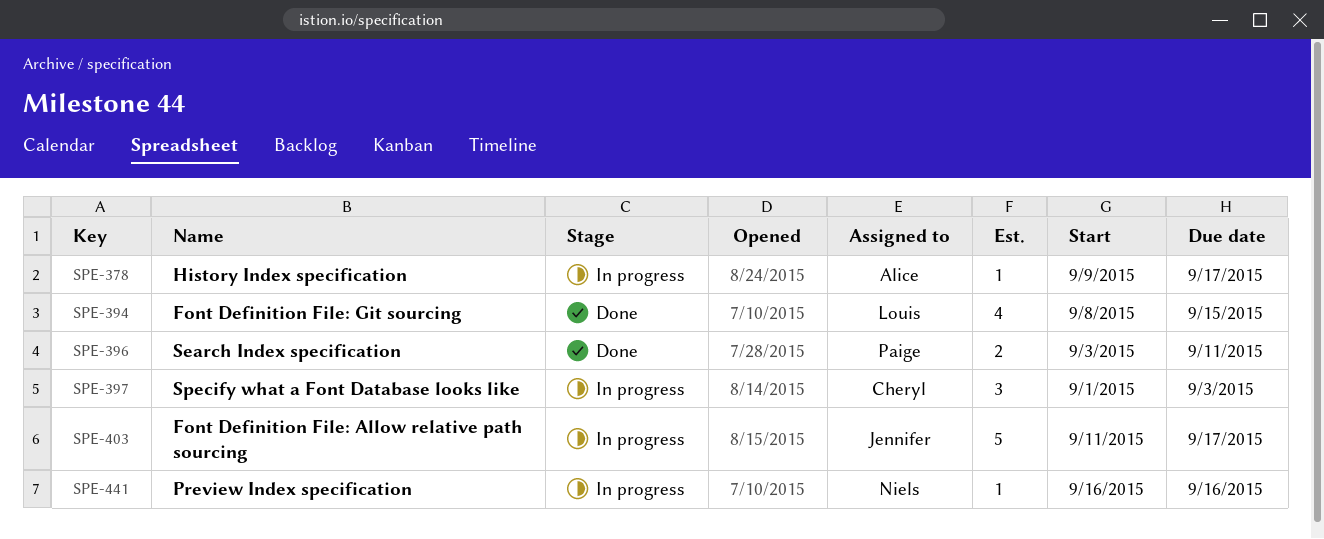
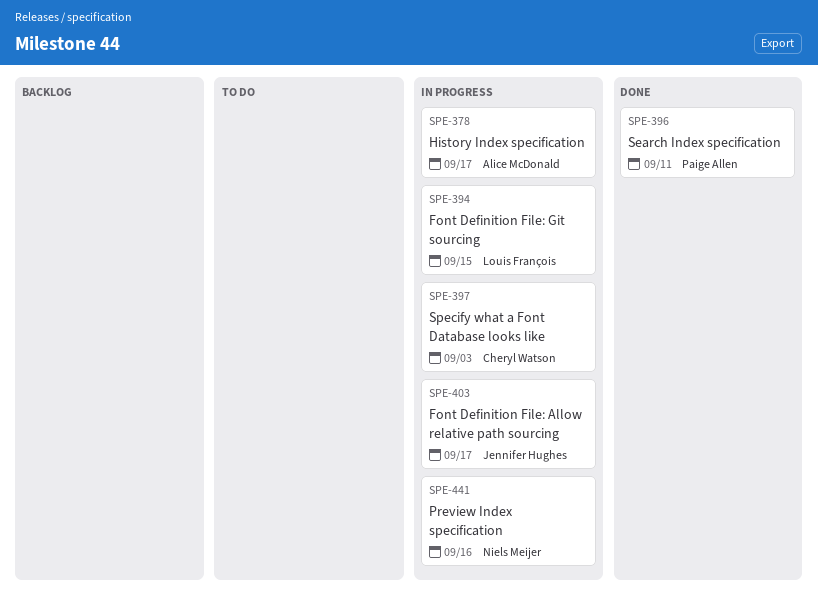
SPE-394, status: Done -> In progress

